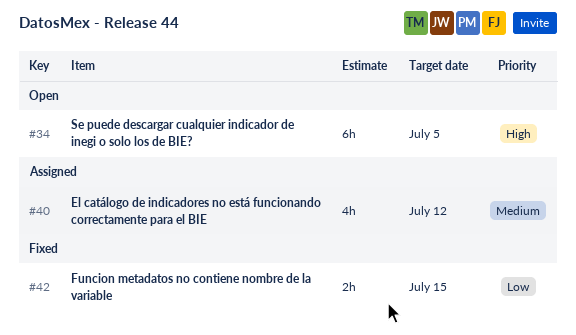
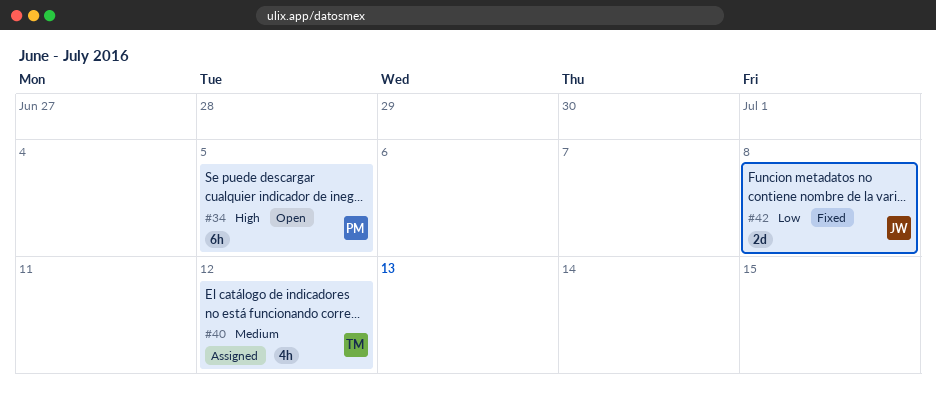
#42, estimate: 2h -> 2d
#42, due: Jul 15 -> Jul 8

